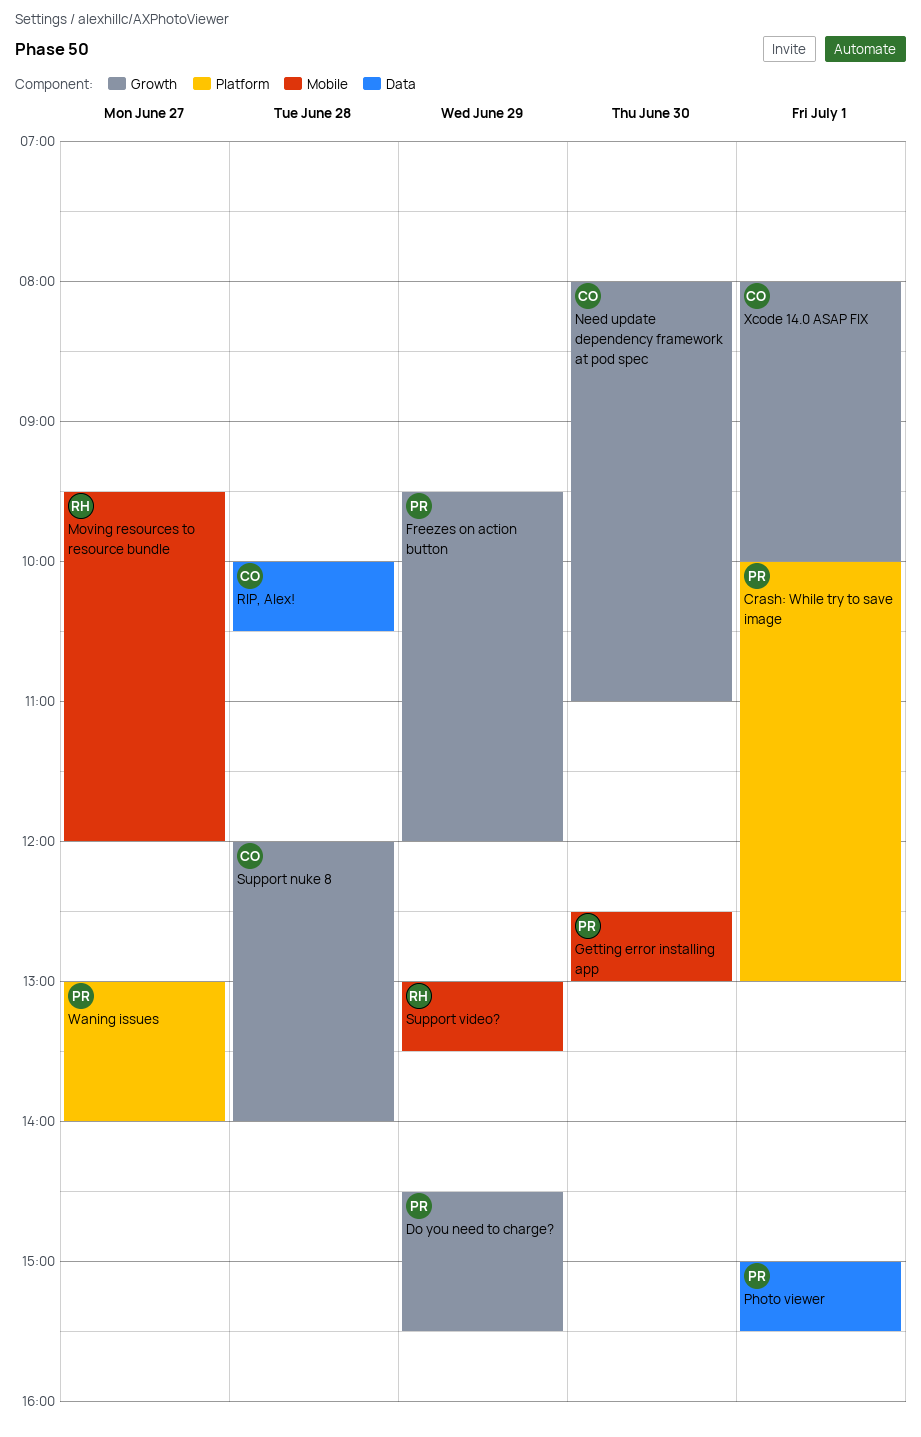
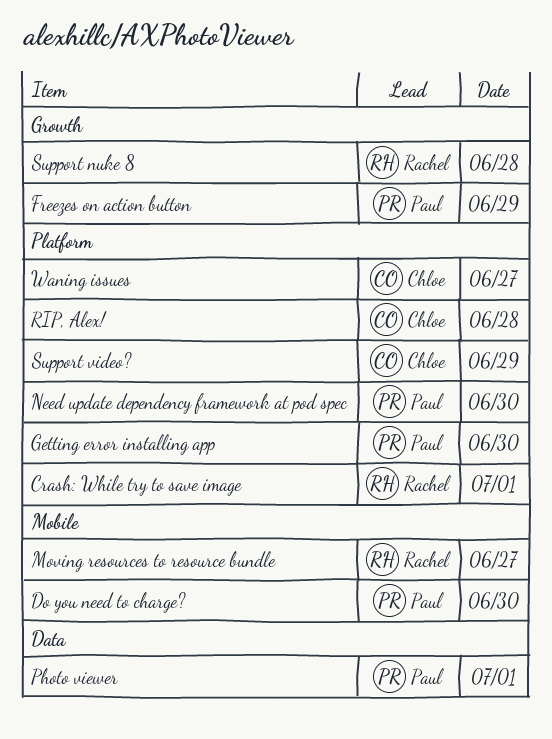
Crash: While try to save image, owner: Paul -> Rachel
Do you need to charge?, label: Growth -> Mobile
Do you need to charge?, day: Jun 29 -> Jun 30
Getting error installing app, label: Mobile -> Platform
Need update dependency framework at pod spec, owner: Chloe -> Paul
Need update dependency framework at pod spec, label: Growth -> Platform
RIP, Alex!, label: Data -> Platform
Support nuke 8, owner: Chloe -> Rachel
Support video?, owner: Rachel -> Chloe
Support video?, label: Mobile -> Platform
Waning issues, owner: Paul -> Chloe
Xcode 14.0 ASAP FIX: present -> none

